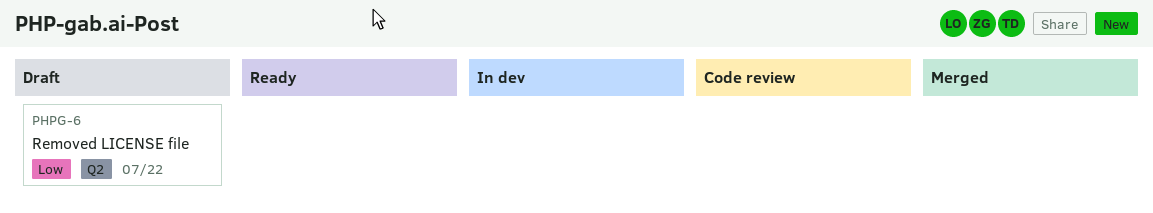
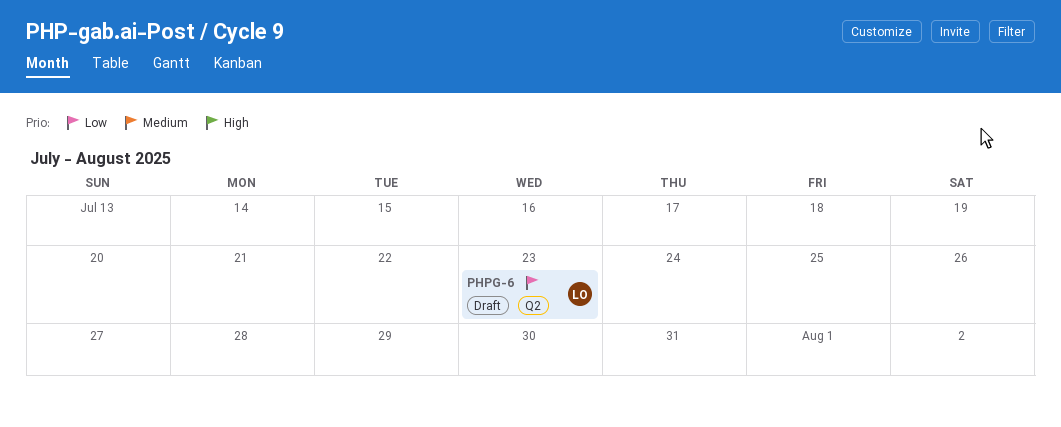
PHPG-6, due: Jul 22 -> Jul 23

